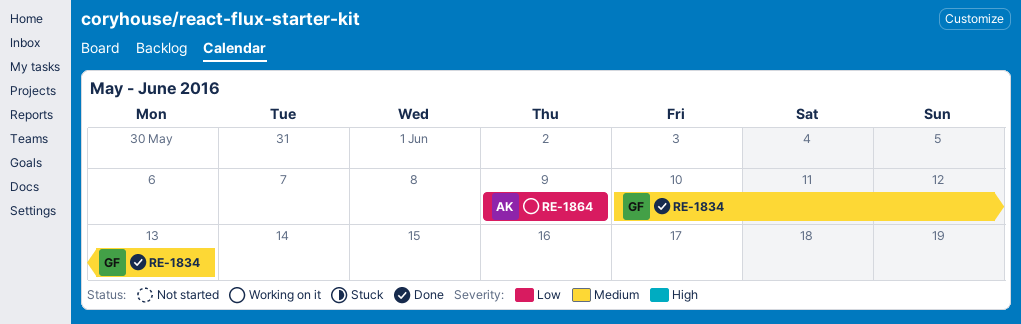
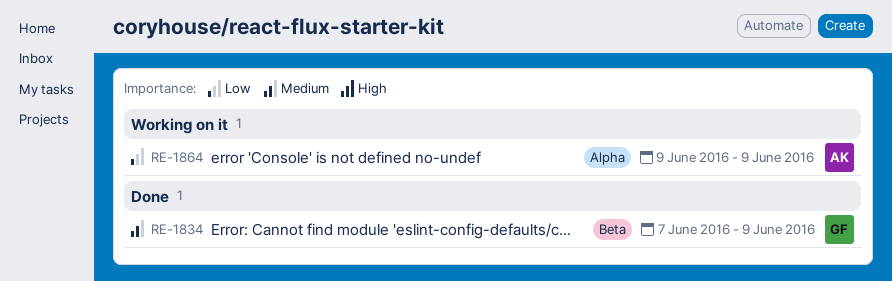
RE-1834, start: Jun 10 -> Jun 7
RE-1834, due: Jun 13 -> Jun 9

